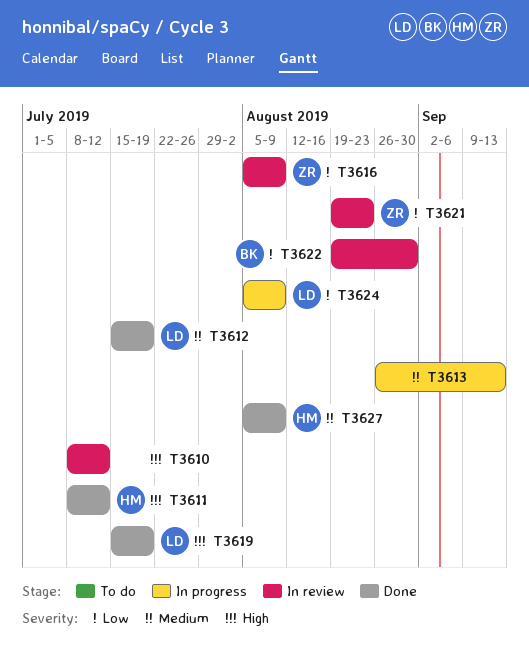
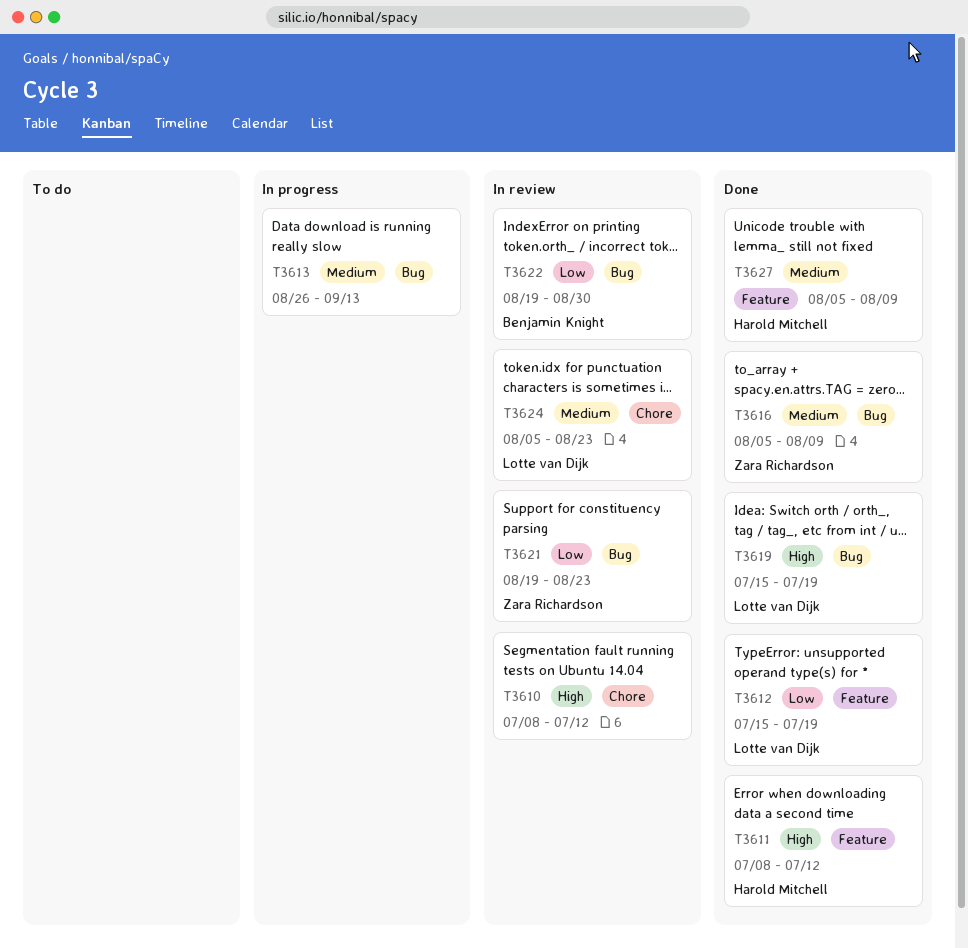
T3612, priority: Medium -> Low
T3616, status: In review -> Done
T3616, priority: Low -> Medium
T3624, status: In progress -> In review
T3624, priority: Low -> Medium
T3624, due: Aug 9 -> Aug 23

